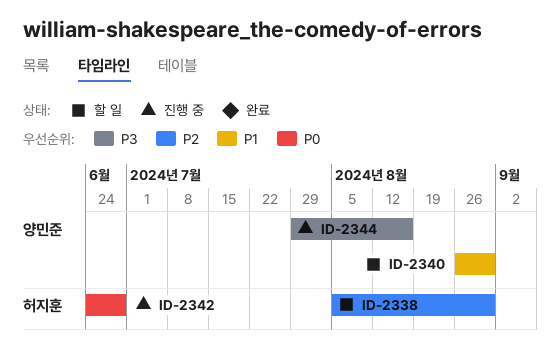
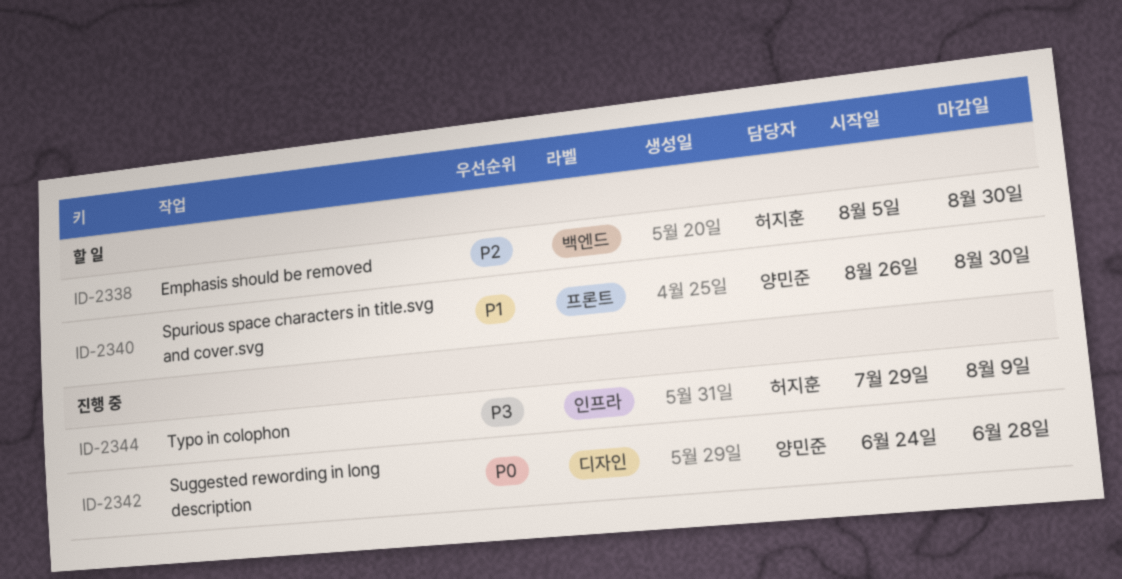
ID-2342, owner: 허지훈 -> 양민준
ID-2344, owner: 양민준 -> 허지훈
ID-2344, due: Aug 16 -> Aug 9

